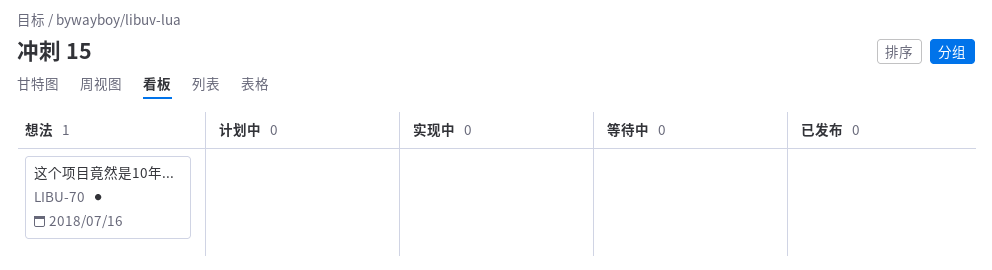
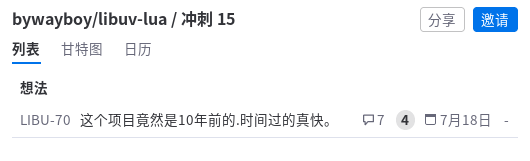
LIBU-70, estimate: 1 -> 4
LIBU-70, due: Jul 16 -> Jul 18

